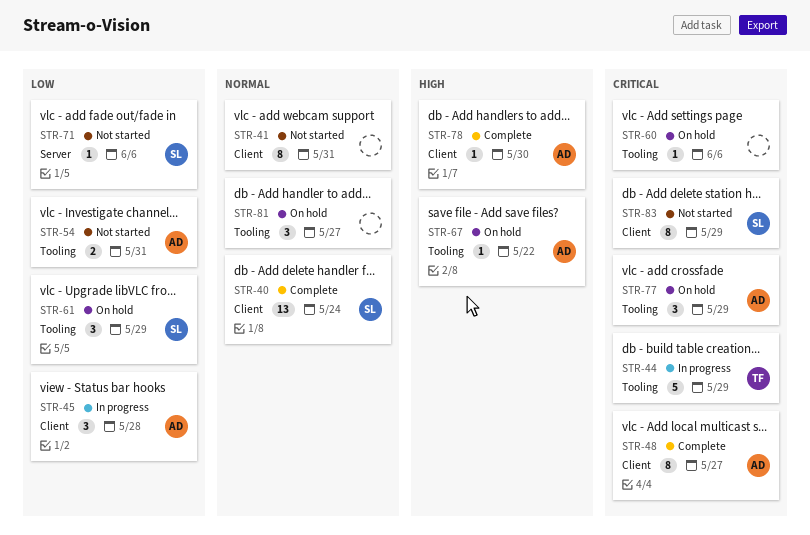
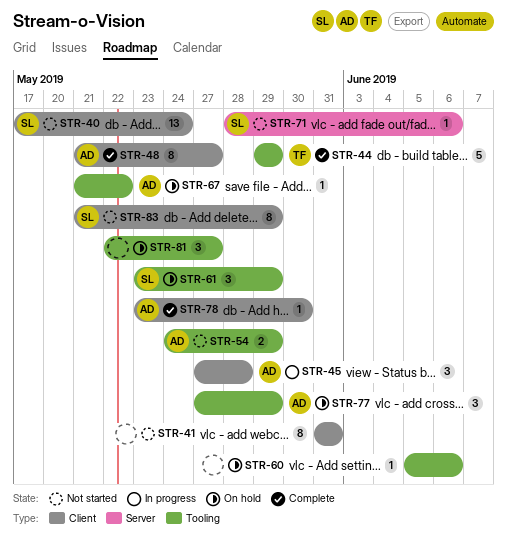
STR-40, status: Complete -> Not started
STR-44, status: In progress -> Complete
STR-54, due: May 31 -> May 29

